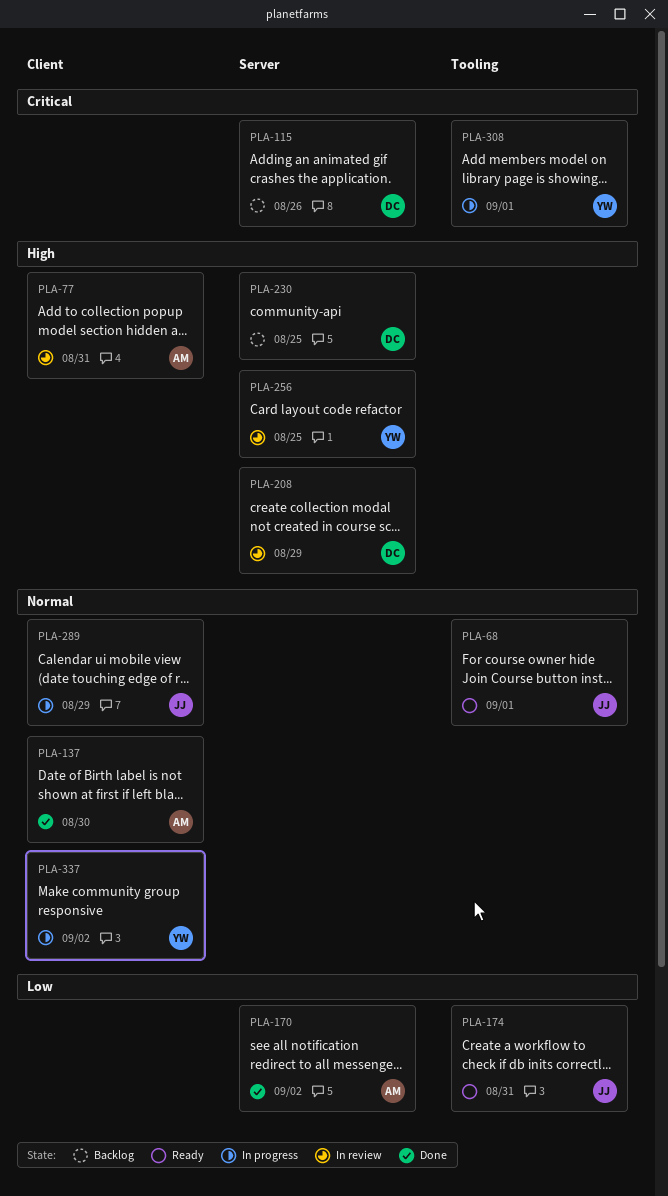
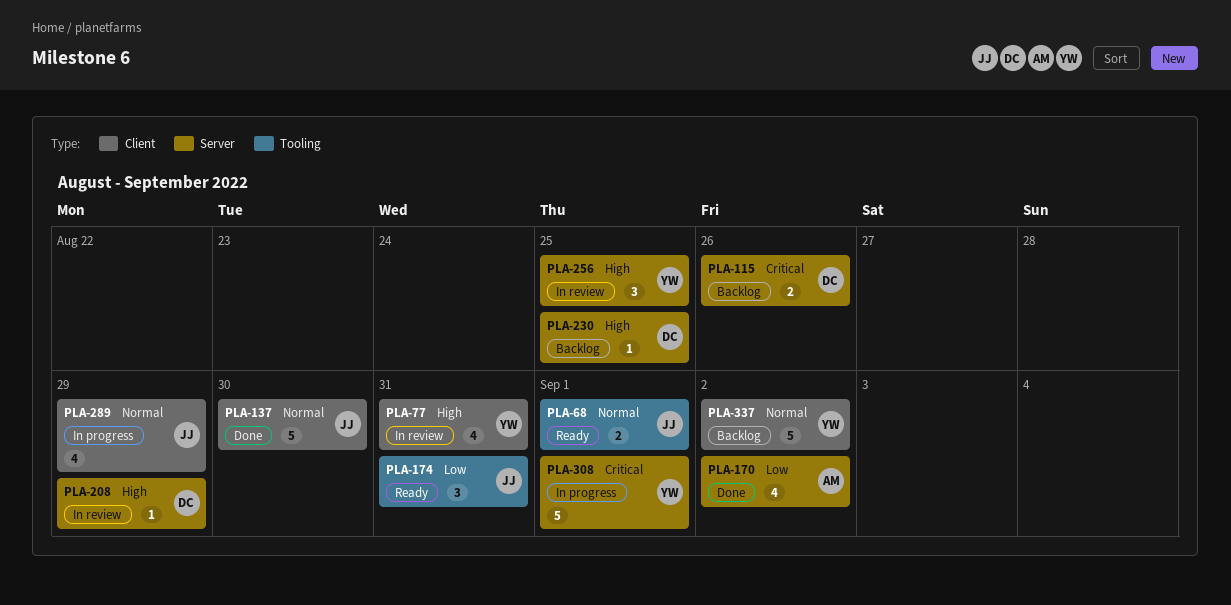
PLA-77, owner: AM -> YW
PLA-137, owner: AM -> JJ
PLA-308, label: Tooling -> Server
PLA-337, status: In progress -> Backlog

